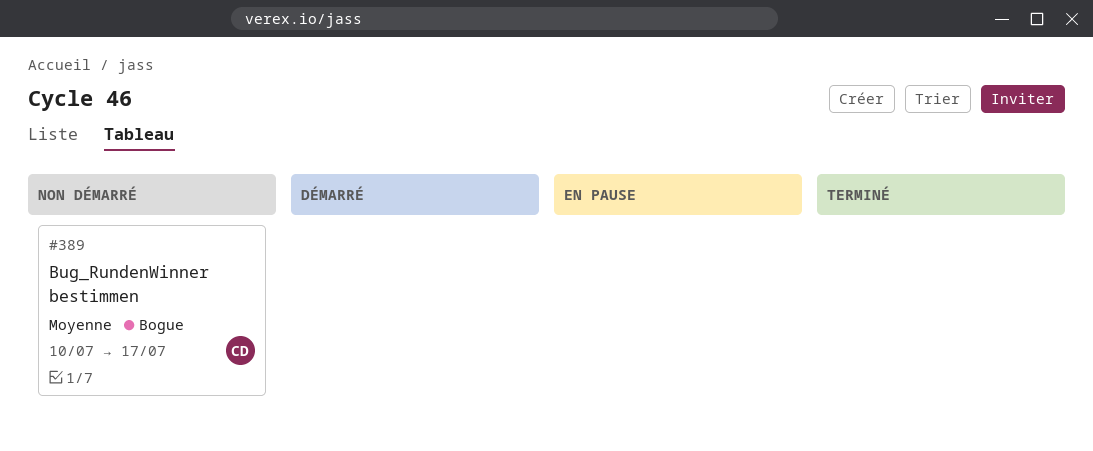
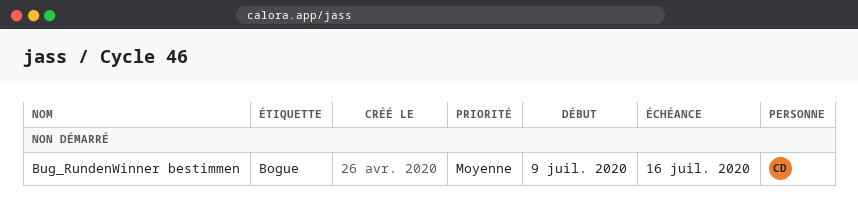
Bug_RundenWinner bestimmen, start: Jul 10 -> Jul 9
Bug_RundenWinner bestimmen, due: Jul 17 -> Jul 16

